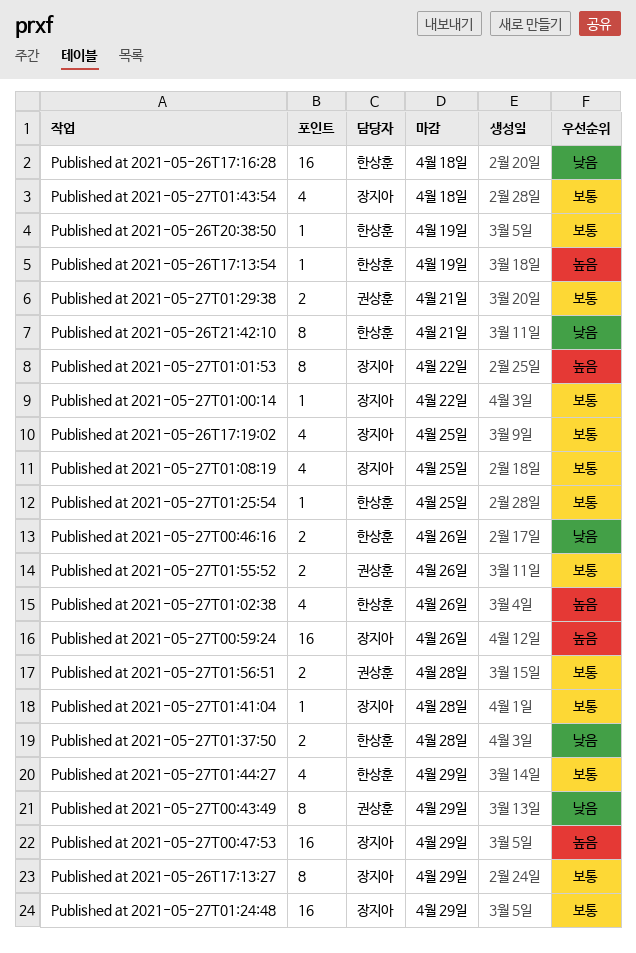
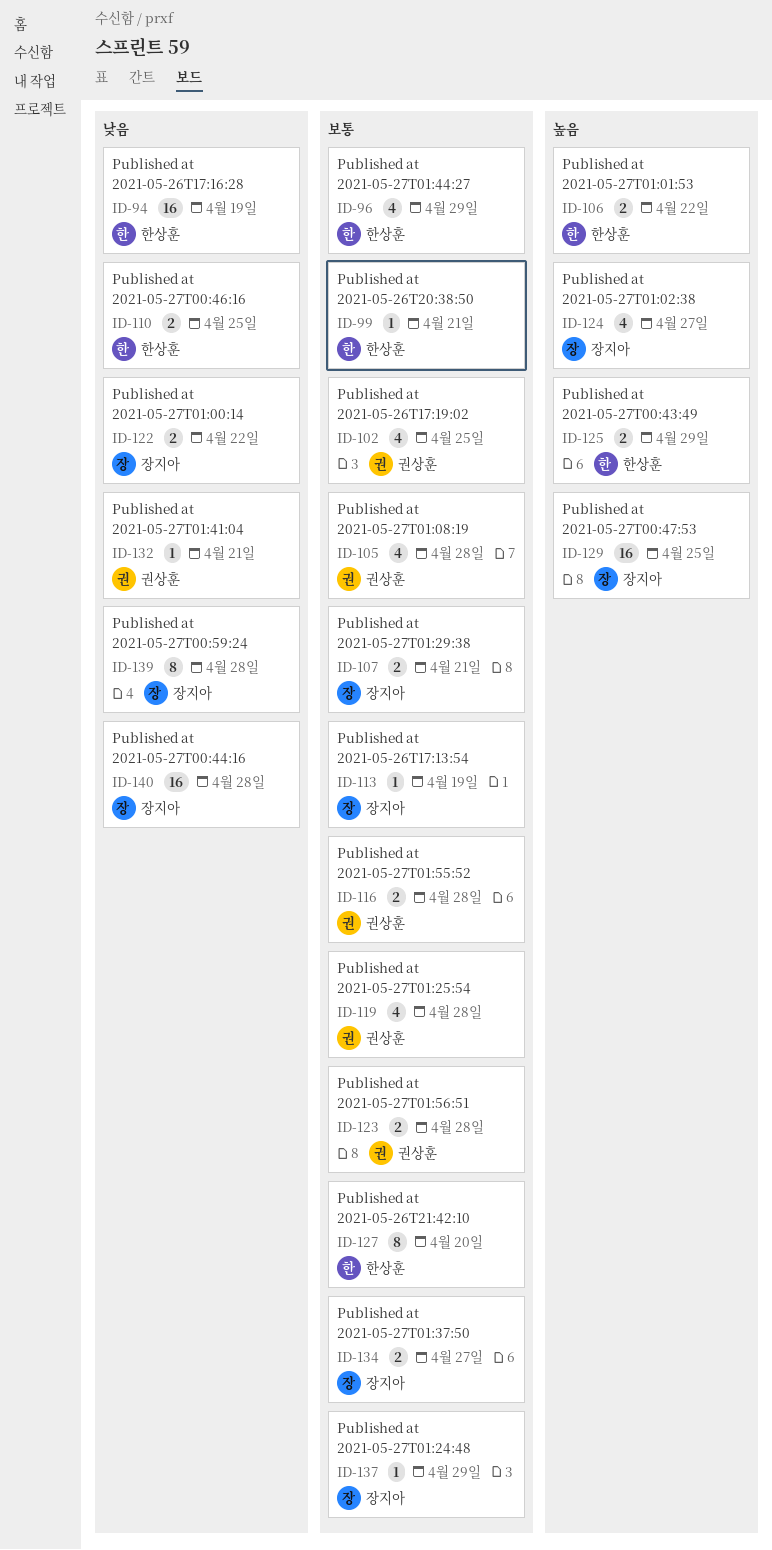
Published at 2021-05-26T17:13:27: present -> none
Published at 2021-05-26T17:13:54, owner: 한상훈 -> 장지아
Published at 2021-05-26T17:13:54, priority: 높음 -> 보통
Published at 2021-05-26T17:16:28, due: Apr 18 -> Apr 19
Published at 2021-05-26T17:19:02, owner: 장지아 -> 권상훈
Published at 2021-05-26T20:38:50, due: Apr 19 -> Apr 21
Published at 2021-05-26T21:42:10, priority: 낮음 -> 보통
Published at 2021-05-26T21:42:10, due: Apr 21 -> Apr 20
Published at 2021-05-27T00:43:49, owner: 권상훈 -> 한상훈
Published at 2021-05-27T00:43:49, priority: 낮음 -> 높음
Published at 2021-05-27T00:43:49, estimate: 8 -> 2
Published at 2021-05-27T00:44:16: none -> present
Published at 2021-05-27T00:46:16, due: Apr 26 -> Apr 25
Published at 2021-05-27T00:47:53, due: Apr 29 -> Apr 25
Published at 2021-05-27T00:59:24, priority: 높음 -> 낮음
Published at 2021-05-27T00:59:24, estimate: 16 -> 8
Published at 2021-05-27T00:59:24, due: Apr 26 -> Apr 28
Published at 2021-05-27T01:00:14, priority: 보통 -> 낮음
Published at 2021-05-27T01:00:14, estimate: 1 -> 2
Published at 2021-05-27T01:01:53, owner: 장지아 -> 한상훈
Published at 2021-05-27T01:01:53, estimate: 8 -> 2
Published at 2021-05-27T01:02:38, owner: 한상훈 -> 장지아
Published at 2021-05-27T01:02:38, due: Apr 26 -> Apr 27
Published at 2021-05-27T01:08:19, owner: 장지아 -> 권상훈
Published at 2021-05-27T01:08:19, due: Apr 25 -> Apr 28
Published at 2021-05-27T01:24:48, estimate: 16 -> 1
Published at 2021-05-27T01:25:54, owner: 한상훈 -> 권상훈
Published at 2021-05-27T01:25:54, estimate: 1 -> 4
Published at 2021-05-27T01:25:54, due: Apr 25 -> Apr 28
Published at 2021-05-27T01:29:38, owner: 권상훈 -> 장지아
Published at 2021-05-27T01:37:50, owner: 한상훈 -> 장지아
Published at 2021-05-27T01:37:50, priority: 낮음 -> 보통
Published at 2021-05-27T01:37:50, due: Apr 28 -> Apr 27
Published at 2021-05-27T01:41:04, owner: 장지아 -> 권상훈
Published at 2021-05-27T01:41:04, priority: 보통 -> 낮음
Published at 2021-05-27T01:41:04, due: Apr 28 -> Apr 21
Published at 2021-05-27T01:43:54: present -> none
Published at 2021-05-27T01:55:52, due: Apr 26 -> Apr 28

